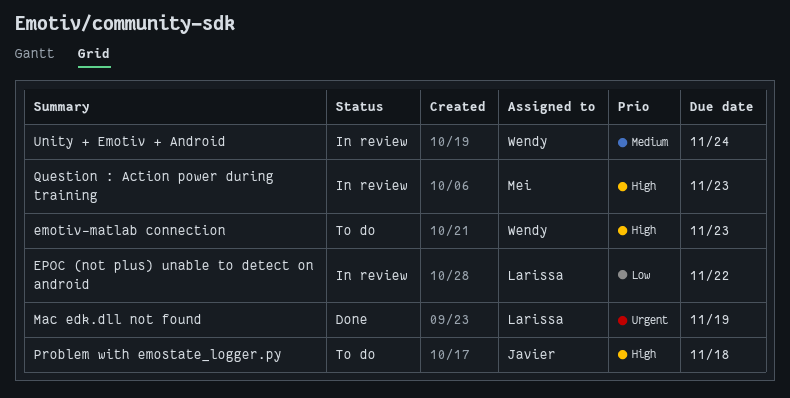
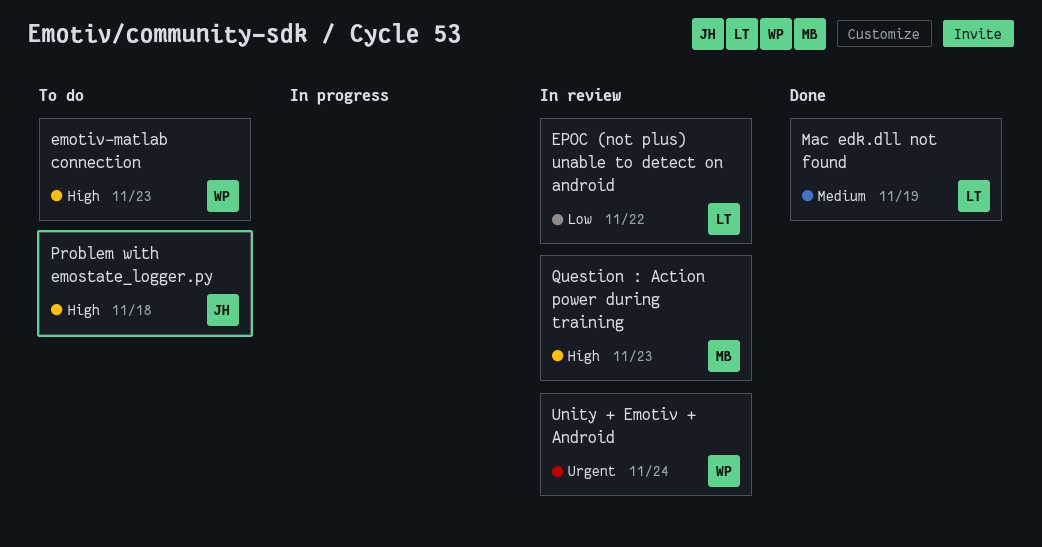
Mac edk.dll not found, priority: Urgent -> Medium
Unity + Emotiv + Android, priority: Medium -> Urgent

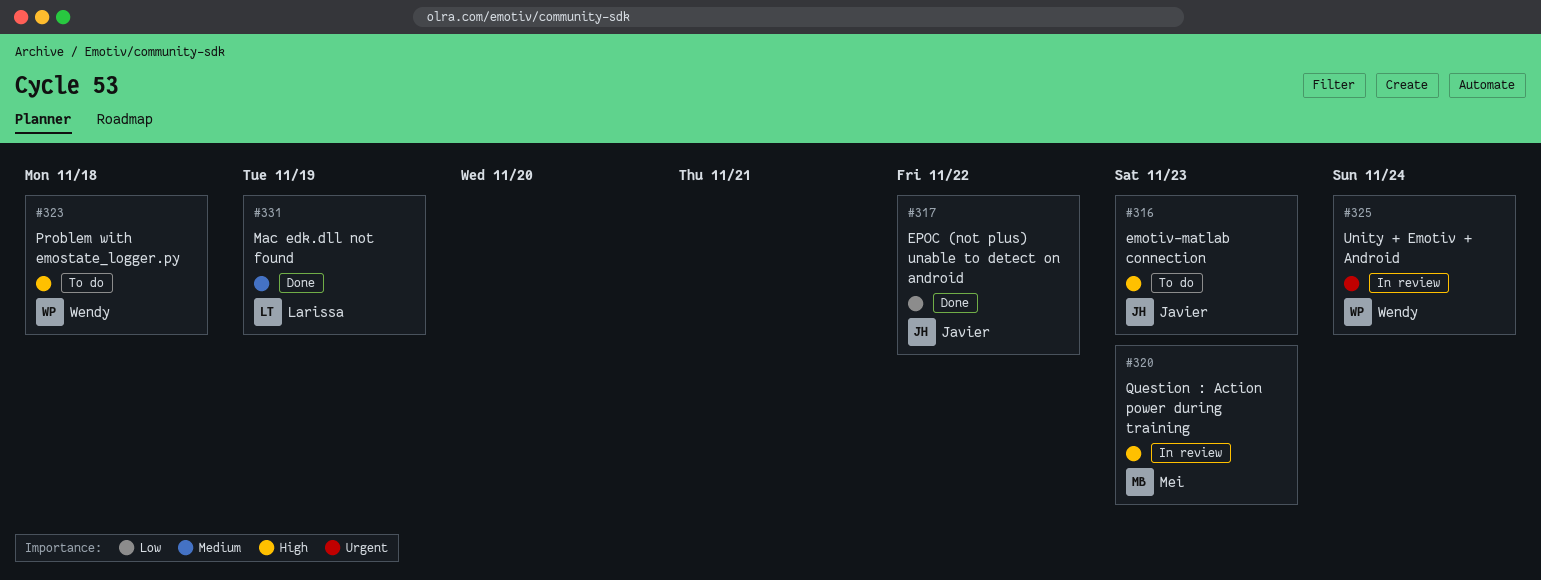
emotiv-matlab connection, owner: Wendy -> Javier
EPOC (not plus) unable to detect on android, status: In review -> Done
EPOC (not plus) unable to detect on android, owner: Larissa -> Javier
Problem with emostate_logger.py, owner: Javier -> Wendy

